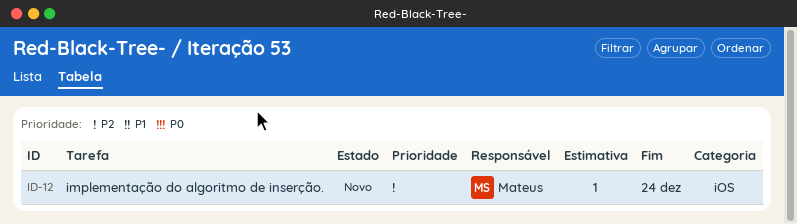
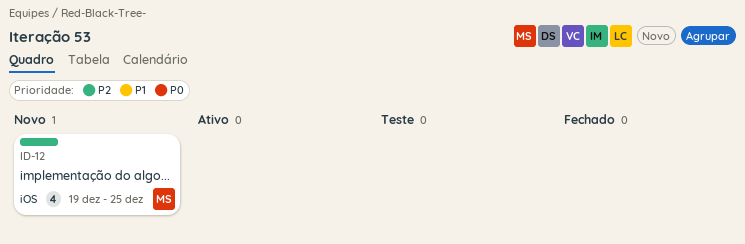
ID-12, estimate: 1 -> 4
ID-12, due: Dec 24 -> Dec 25

